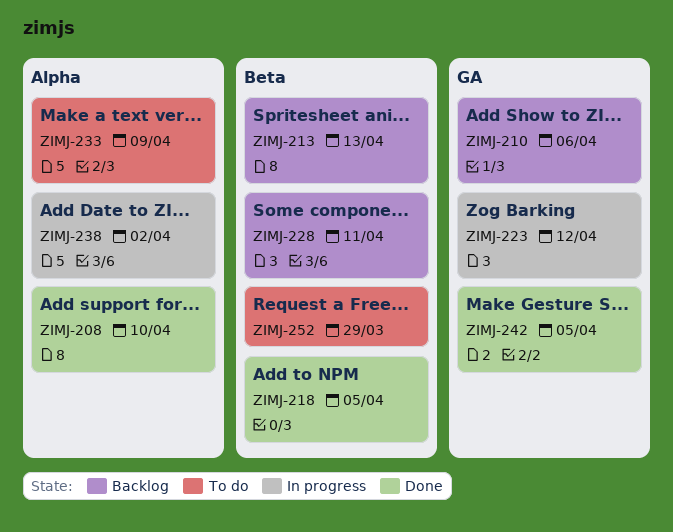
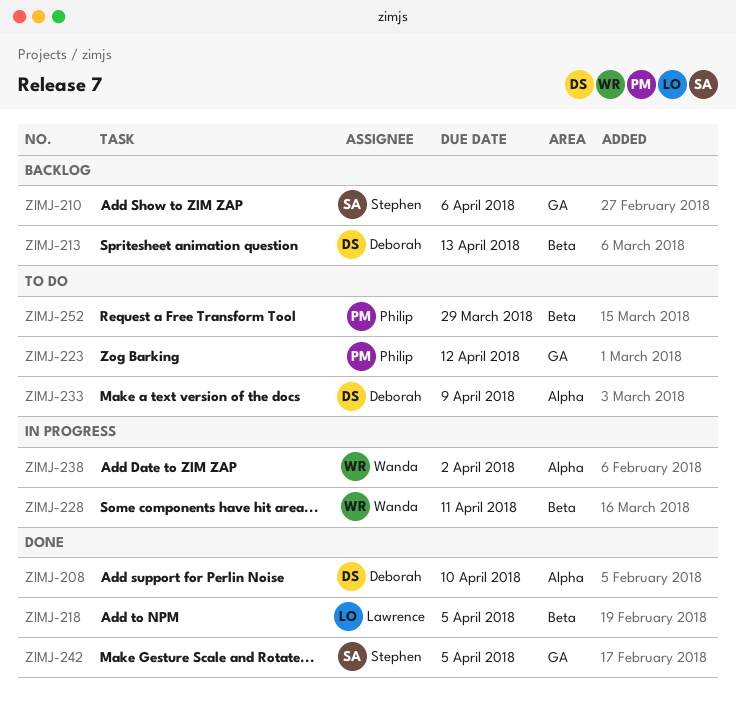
ZIMJ-223, status: In progress -> To do
ZIMJ-228, status: Backlog -> In progress

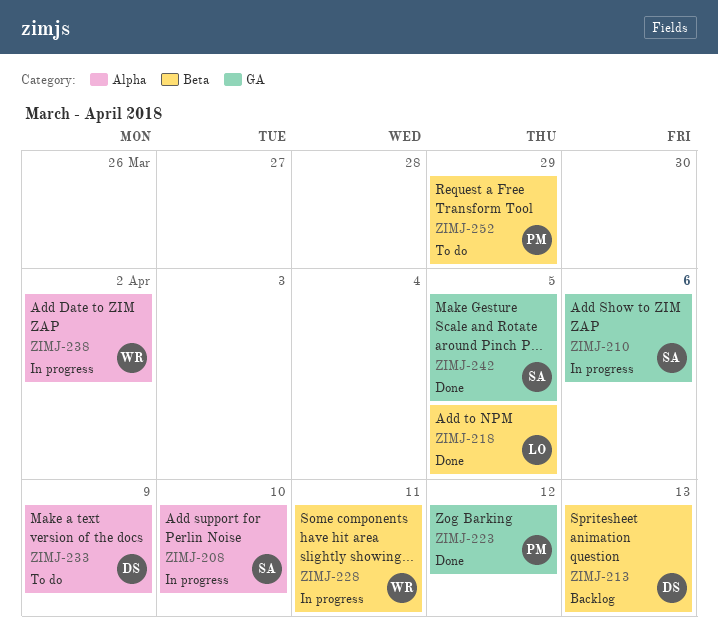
ZIMJ-208, status: Done -> In progress
ZIMJ-208, owner: Deborah -> Stephen
ZIMJ-210, status: Backlog -> In progress
ZIMJ-223, status: To do -> Done

